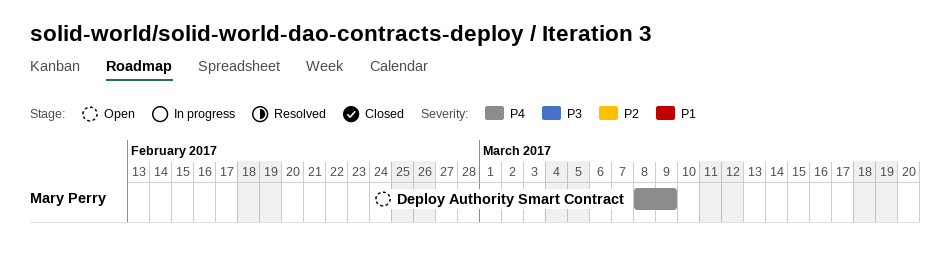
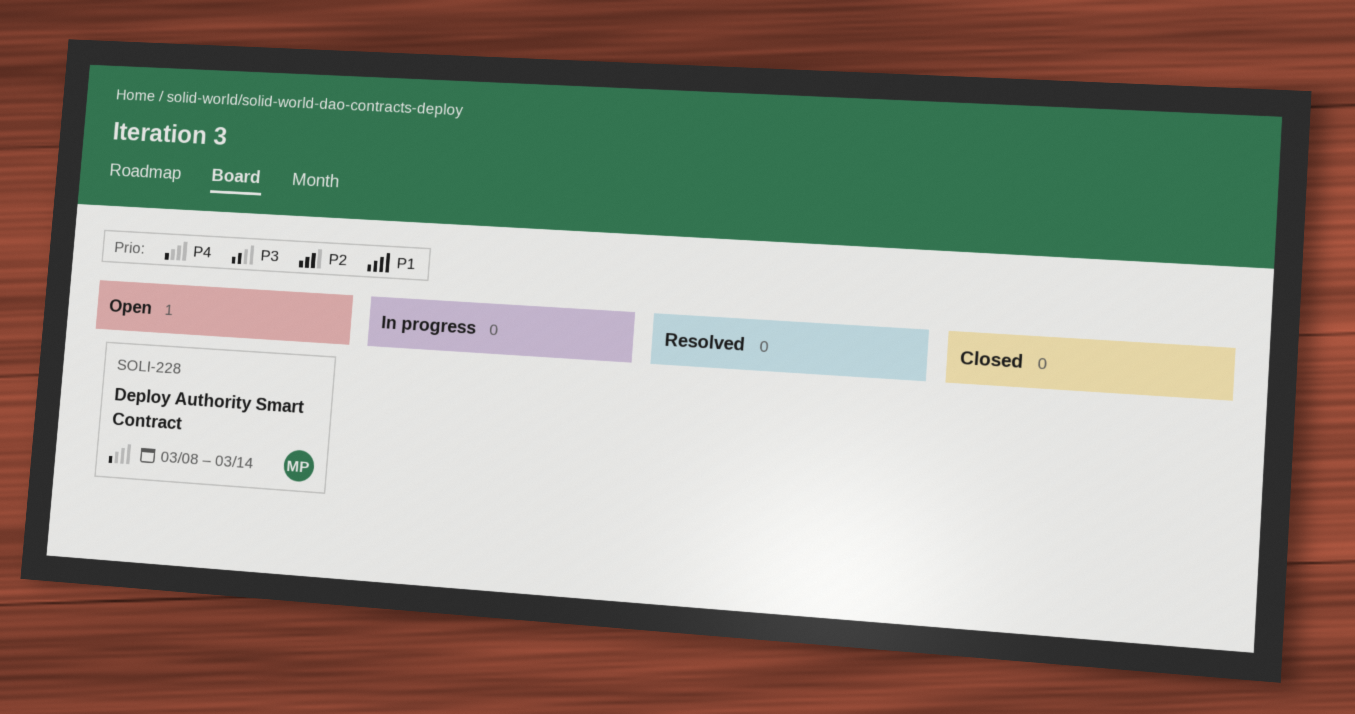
Deploy Authority Smart Contract, due: Mar 9 -> Mar 14

